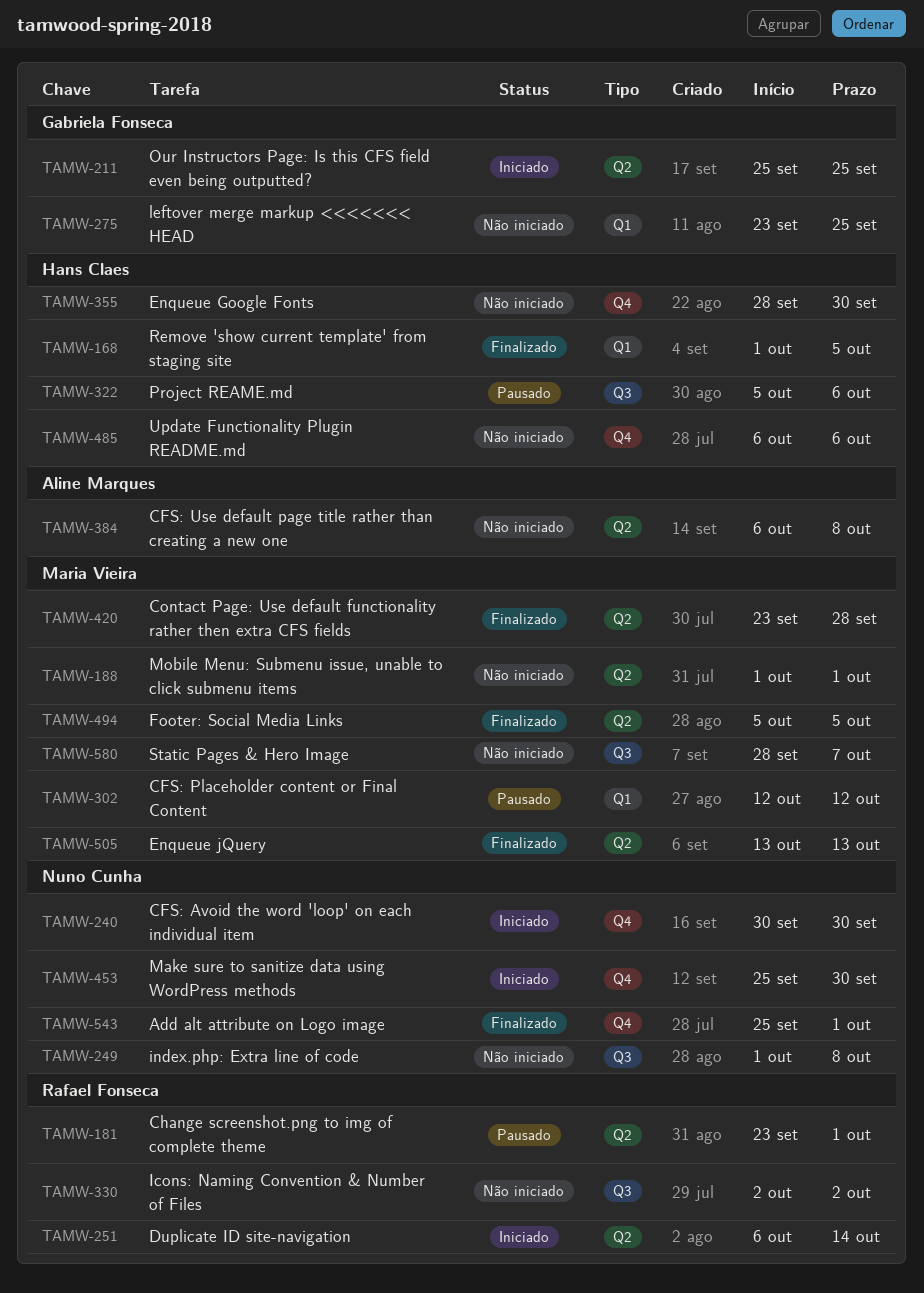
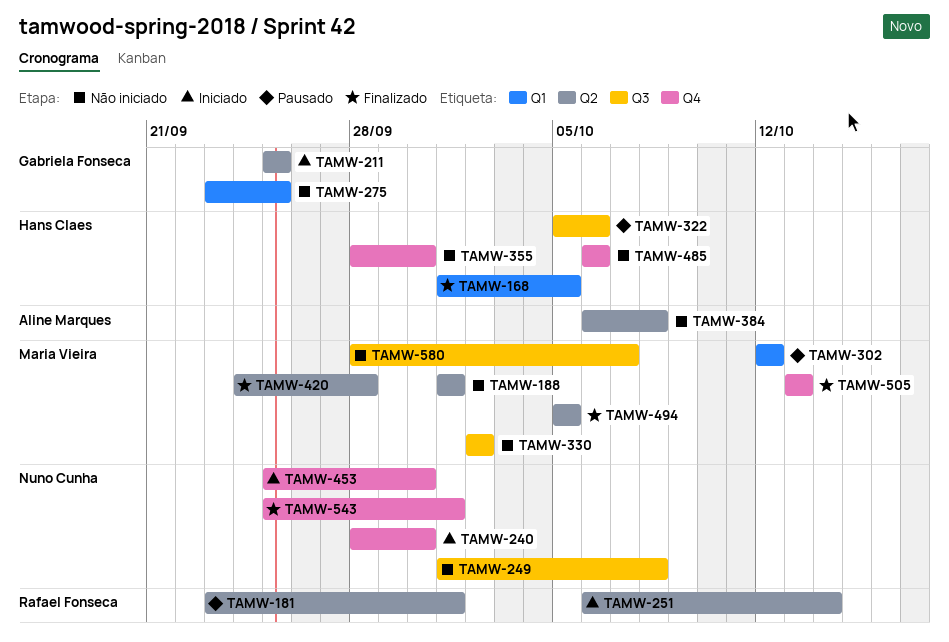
TAMW-240, start: Sep 30 -> Sep 28
TAMW-330, owner: Rafael Fonseca -> Maria Vieira
TAMW-420, start: Sep 23 -> Sep 24
TAMW-505, label: Q2 -> Q4

